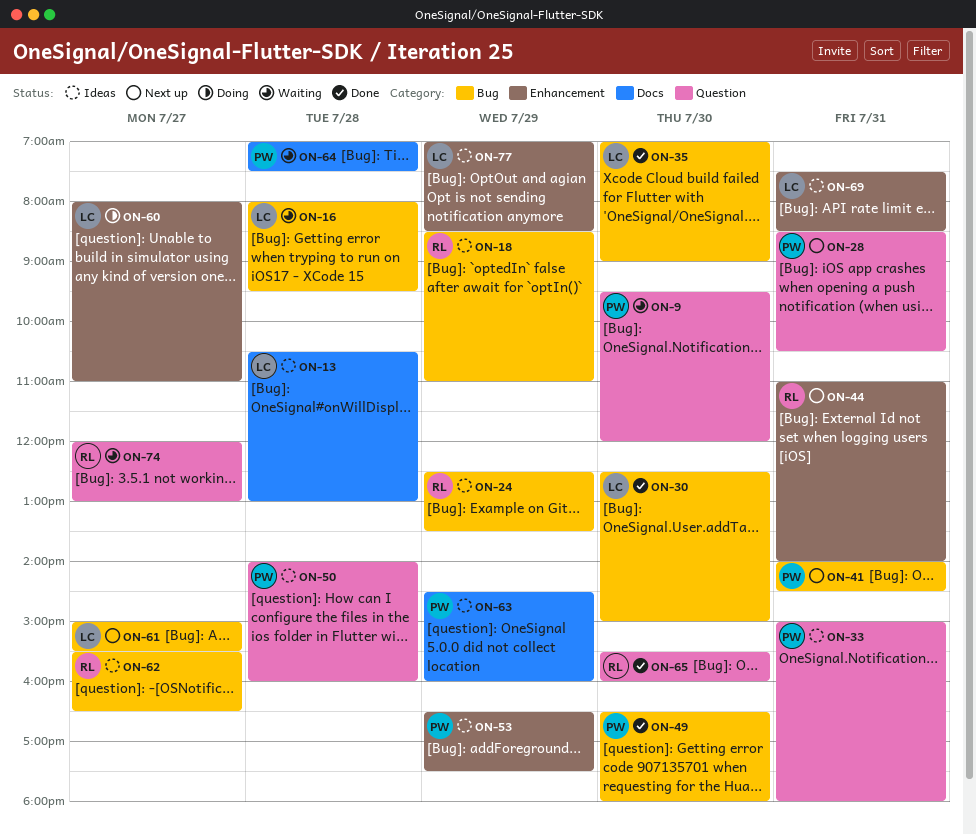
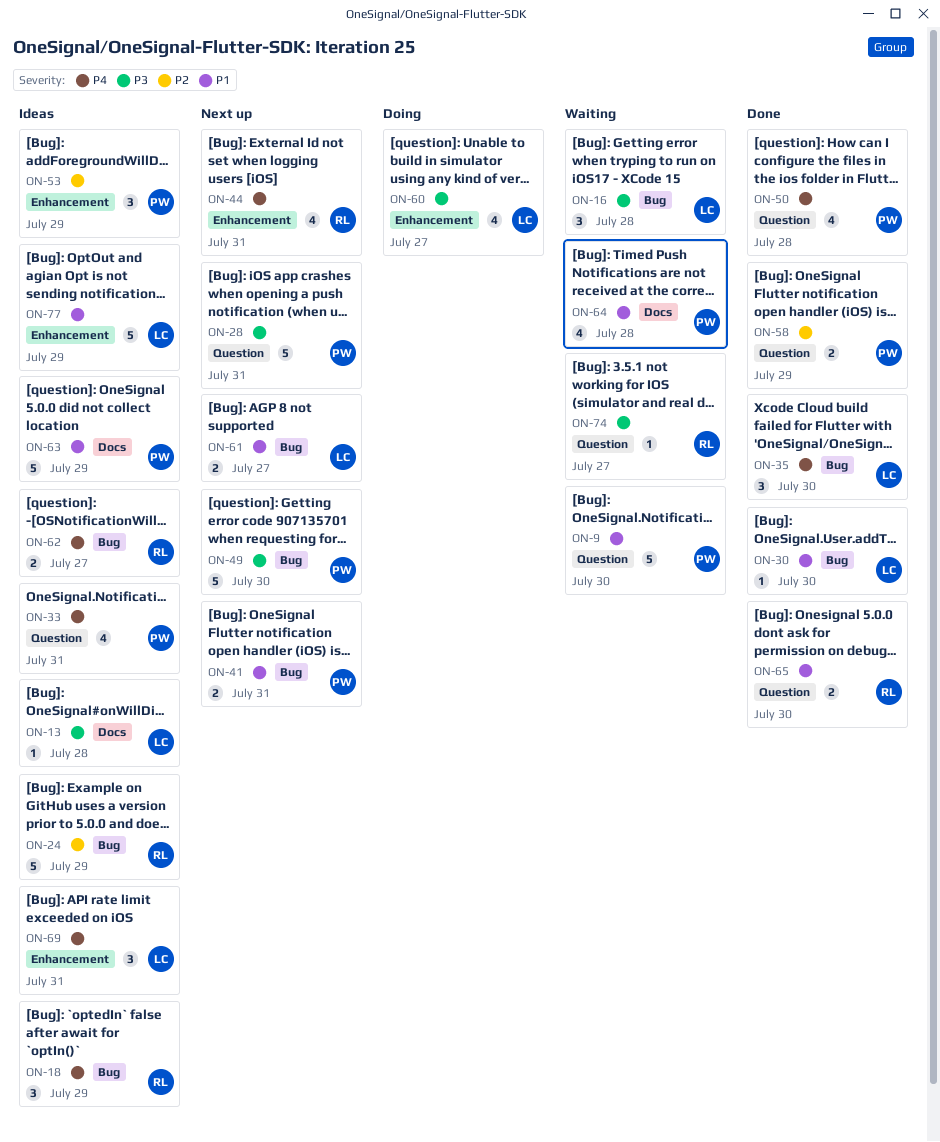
ON-49, status: Done -> Next up
ON-50, status: Ideas -> Done
ON-58: none -> present

